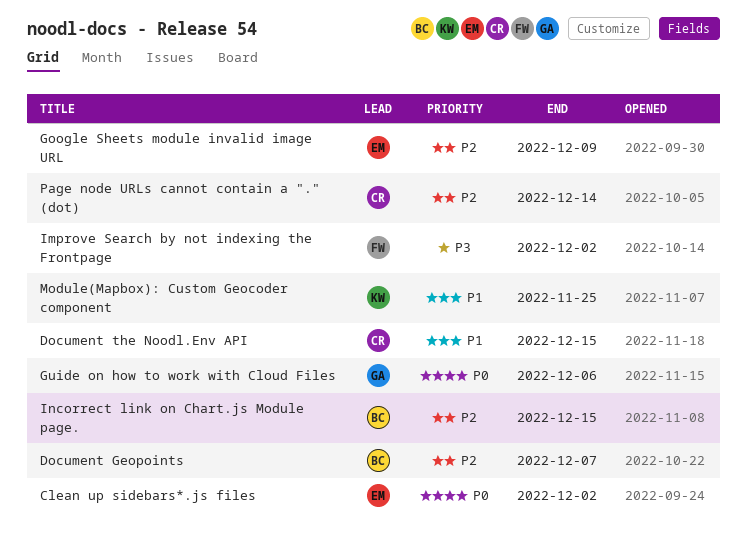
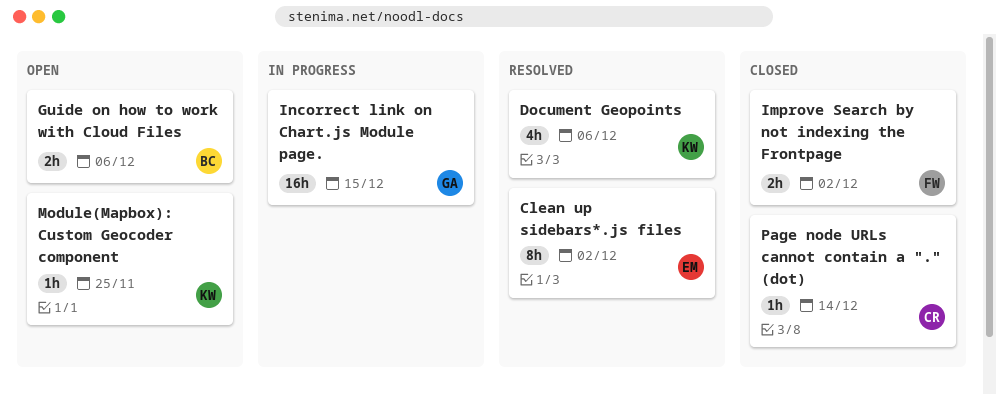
Document Geopoints, owner: BC -> KW
Document Geopoints, due: Dec 7 -> Dec 6
Document the Noodl.Env API: present -> none
Google Sheets module invalid image URL: present -> none
Guide on how to work with Cloud Files, owner: GA -> BC
Incorrect link on Chart.js Module page., owner: BC -> GA

